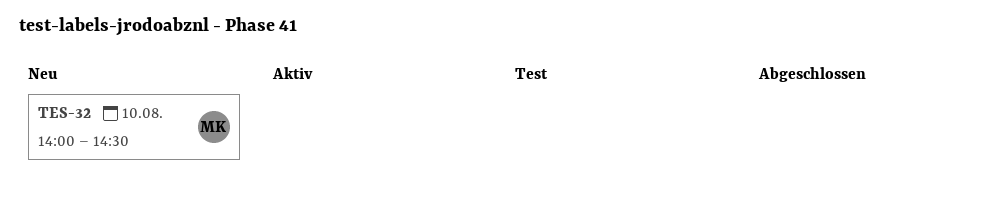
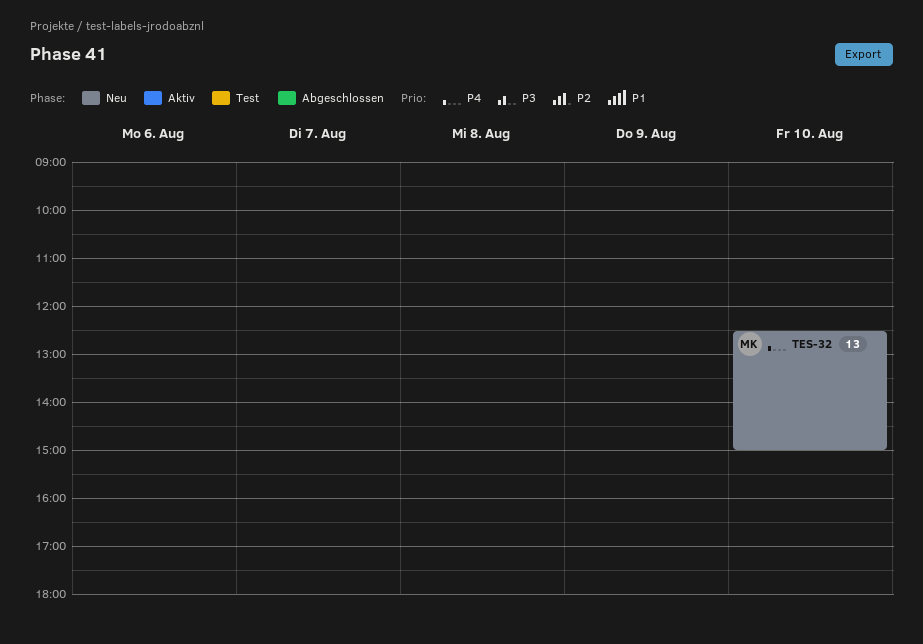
TES-32, begins: 14:00 -> 12:30
TES-32, ends: 14:30 -> 15:00

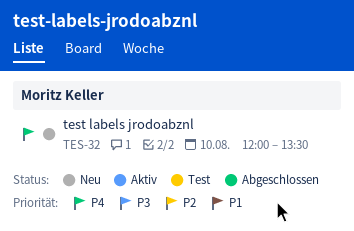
TES-32, begins: 12:30 -> 12:00
TES-32, ends: 15:00 -> 13:30

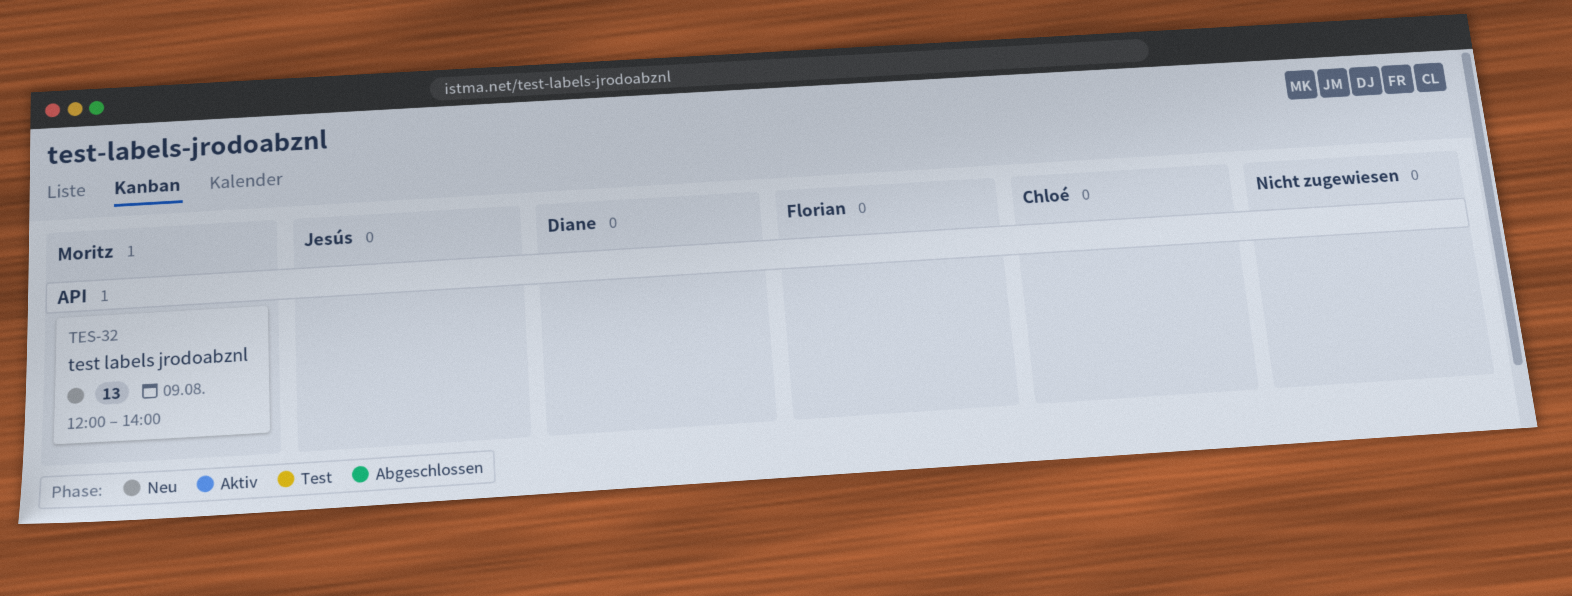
TES-32, day: Aug 10 -> Aug 9
TES-32, ends: 13:30 -> 14:00

